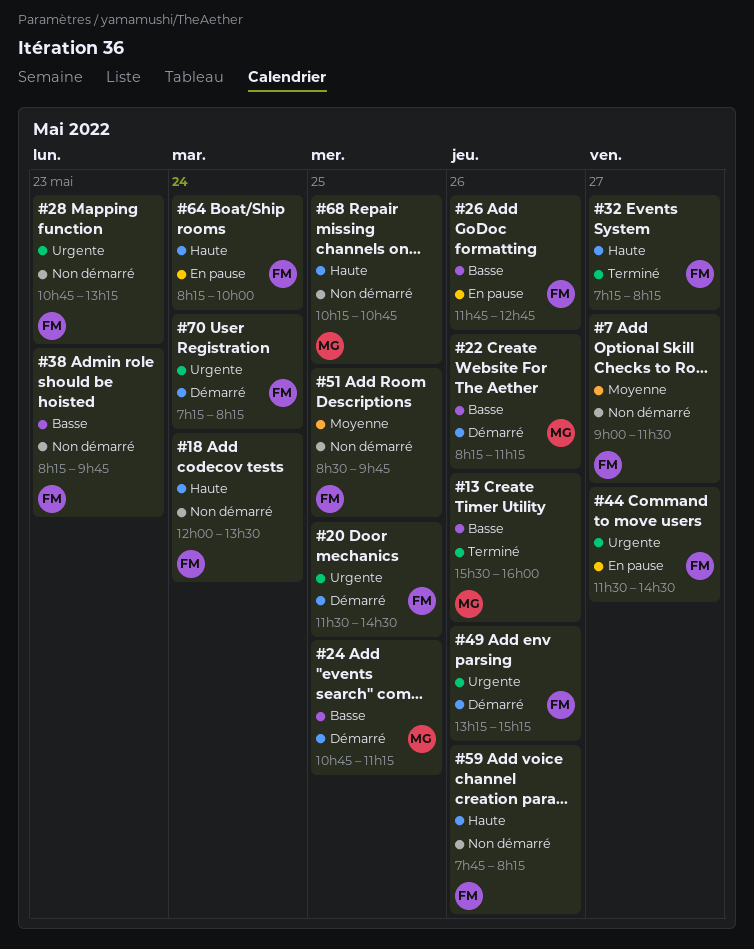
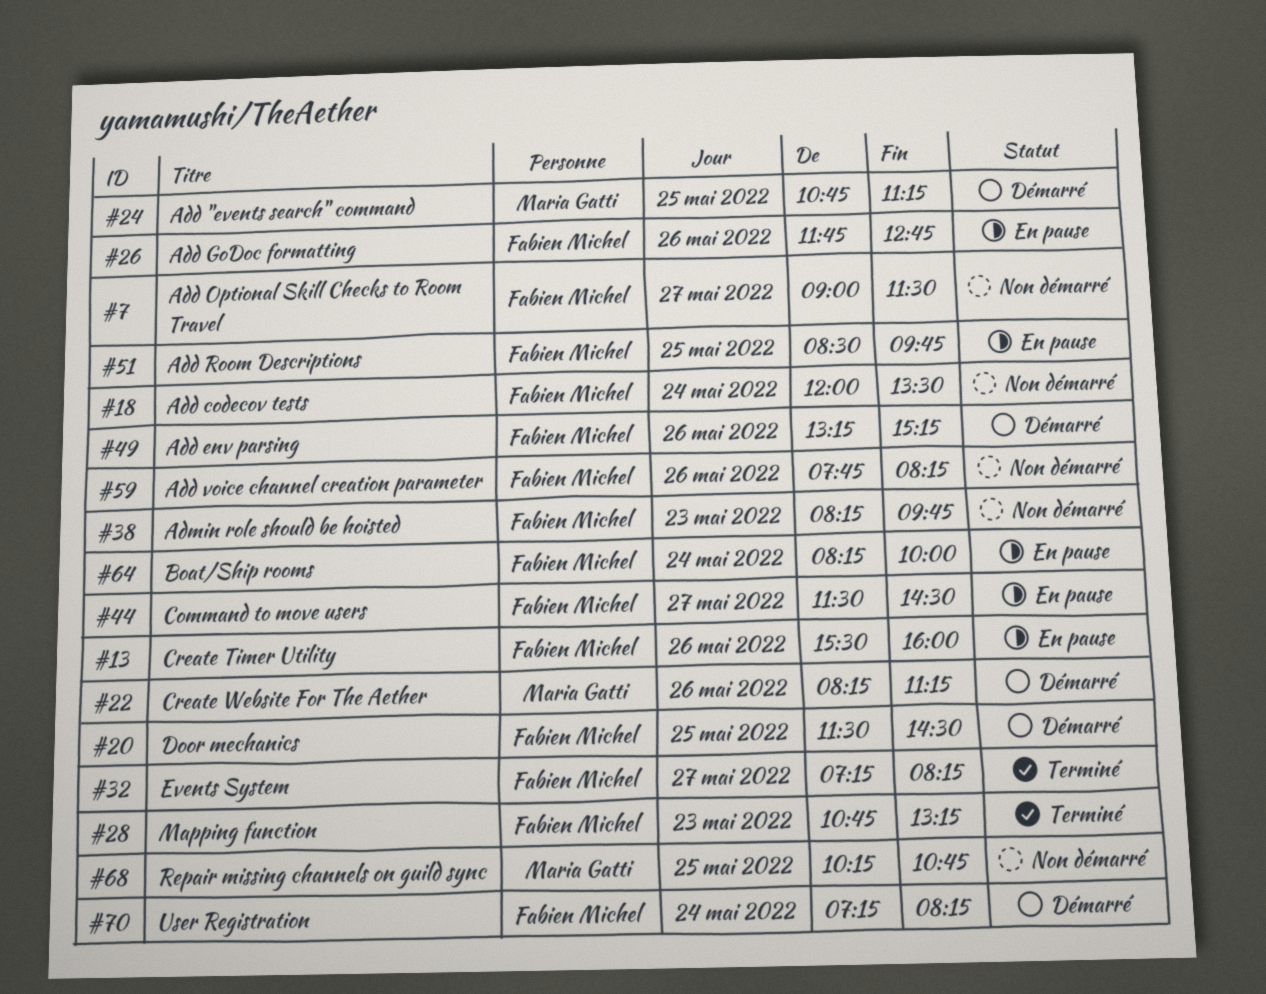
#13, status: Terminé -> En pause
#13, owner: Maria Gatti -> Fabien Michel
#28, status: Non démarré -> Terminé
#51, status: Non démarré -> En pause

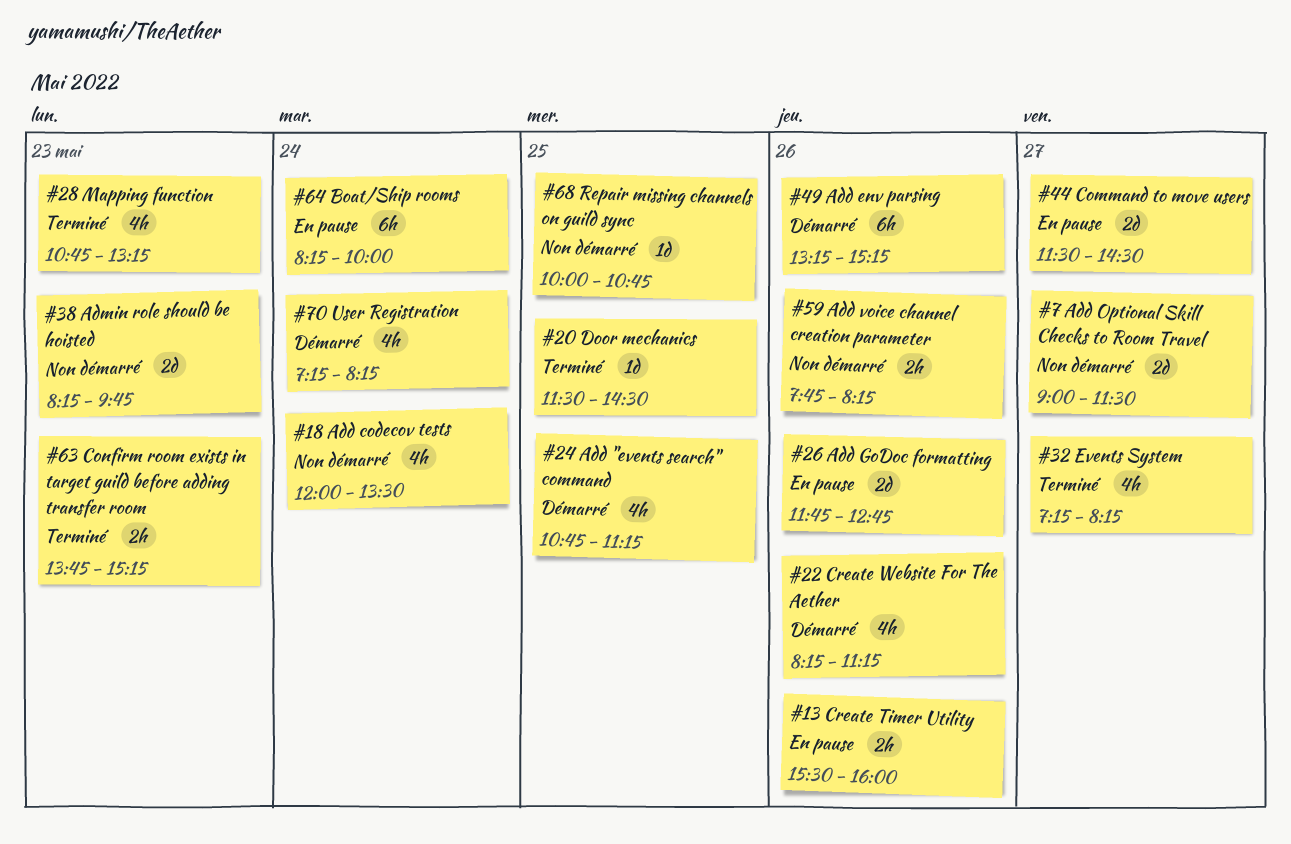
#20, status: Démarré -> Terminé
#51: present -> none
#63: none -> present
#68, begins: 10:15 -> 10:00

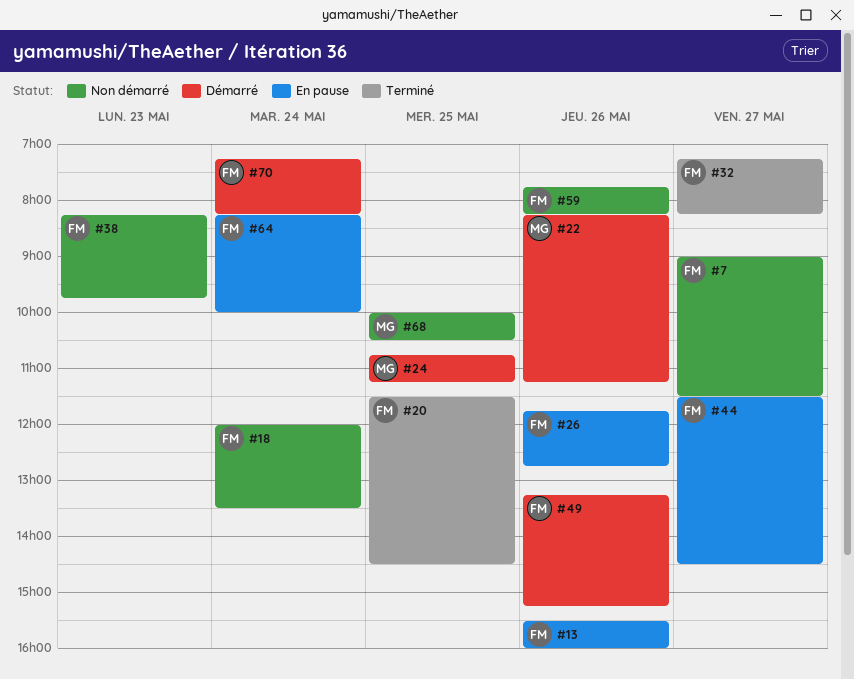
#28: present -> none
#63: present -> none
#68, ends: 10:45 -> 10:30

